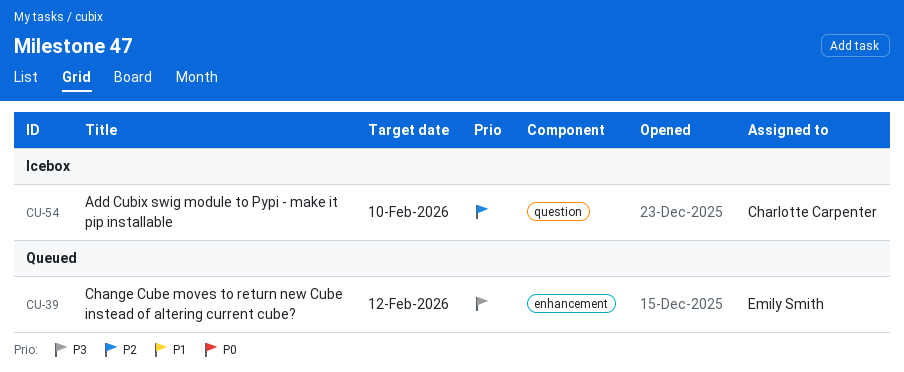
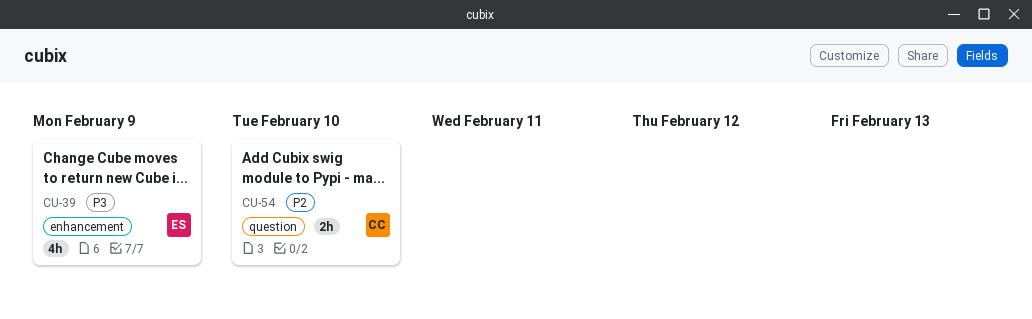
CU-39, due: Feb 12 -> Feb 9

